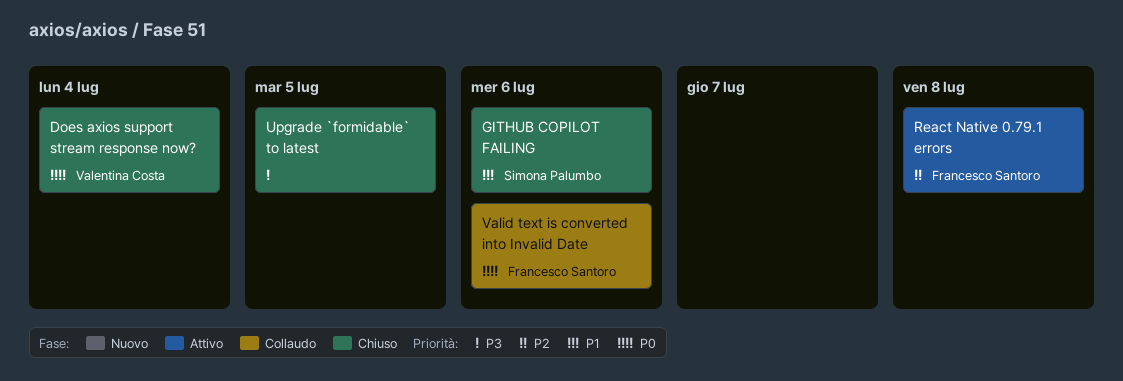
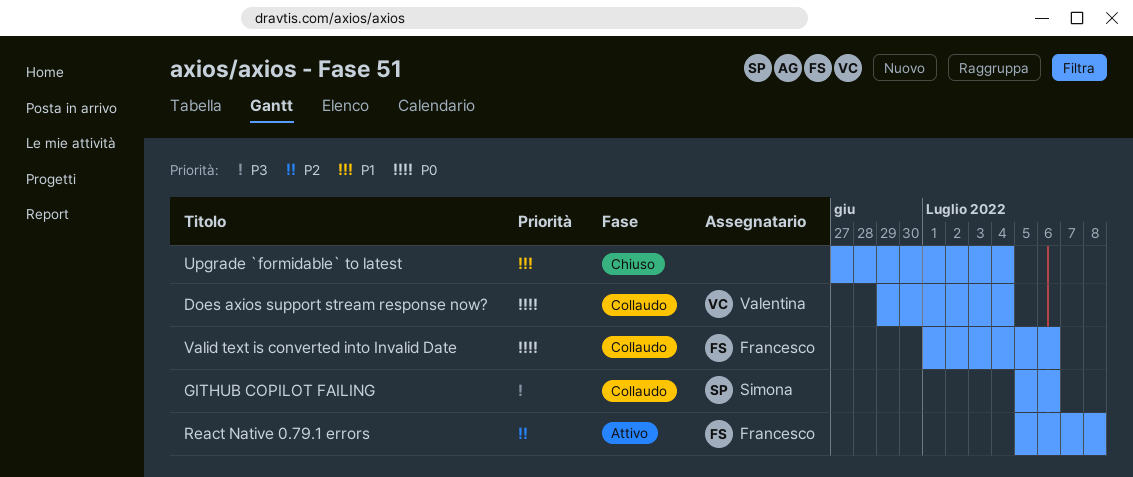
Does axios support stream response now?, status: Chiuso -> Collaudo
GITHUB COPILOT FAILING, status: Chiuso -> Collaudo
GITHUB COPILOT FAILING, priority: P1 -> P3
Upgrade `formidable` to latest, priority: P3 -> P1
Upgrade `formidable` to latest, due: Jul 5 -> Jul 4

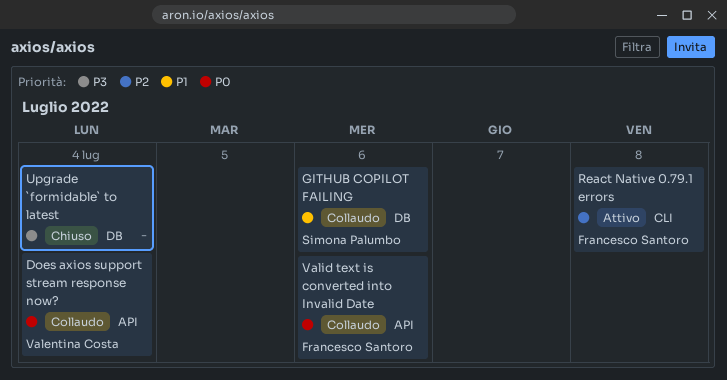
GITHUB COPILOT FAILING, priority: P3 -> P1
Upgrade `formidable` to latest, priority: P1 -> P3

